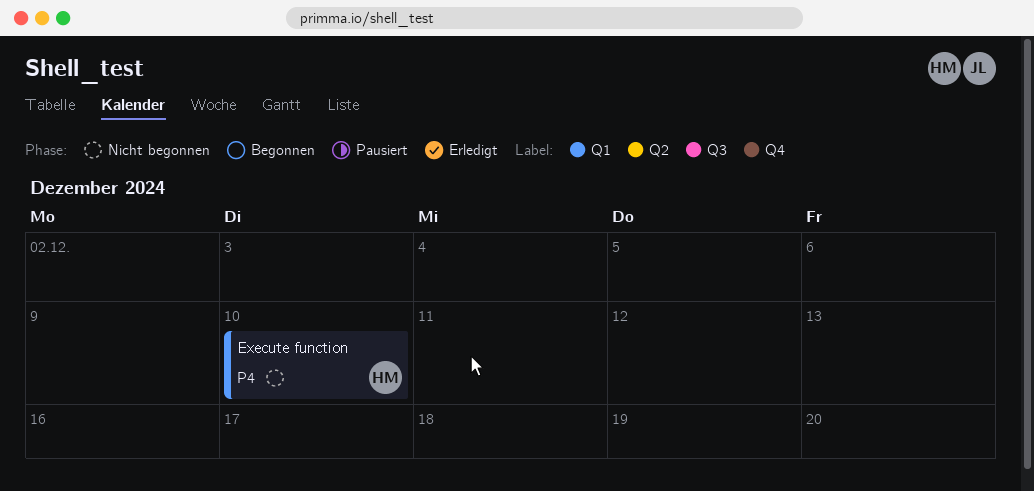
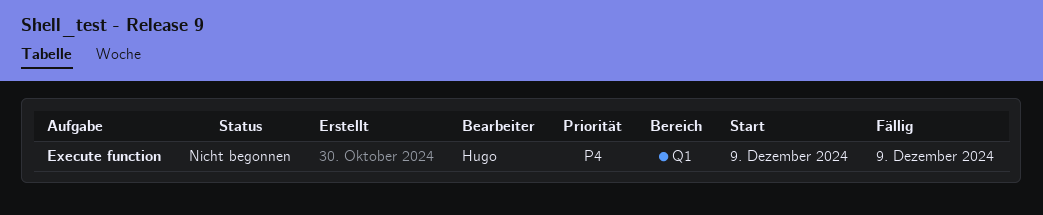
Execute function, due: Dec 10 -> Dec 9

